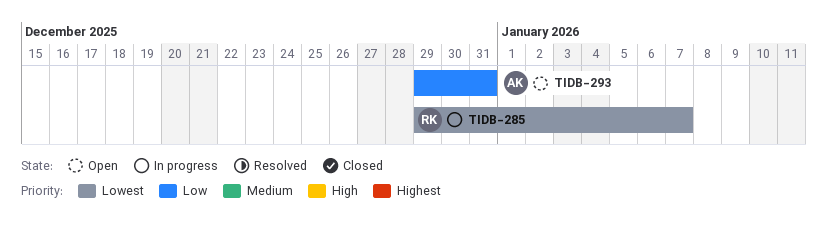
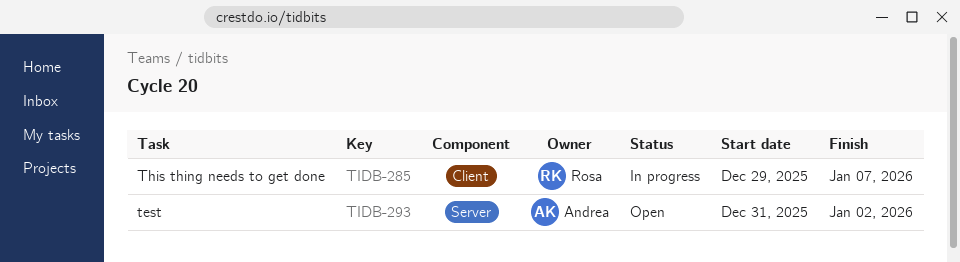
TIDB-293, start: Dec 29 -> Dec 31
TIDB-293, due: Dec 31 -> Jan 2

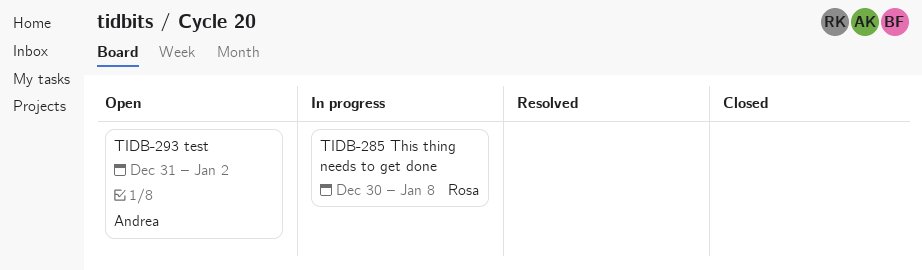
TIDB-285, start: Dec 29 -> Dec 30
TIDB-285, due: Jan 7 -> Jan 8

